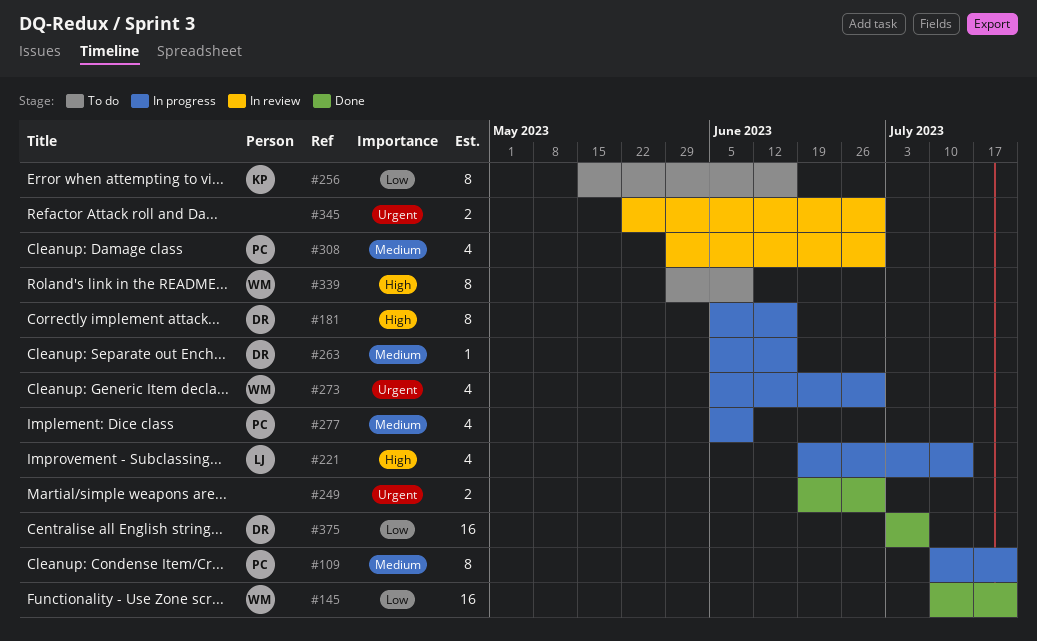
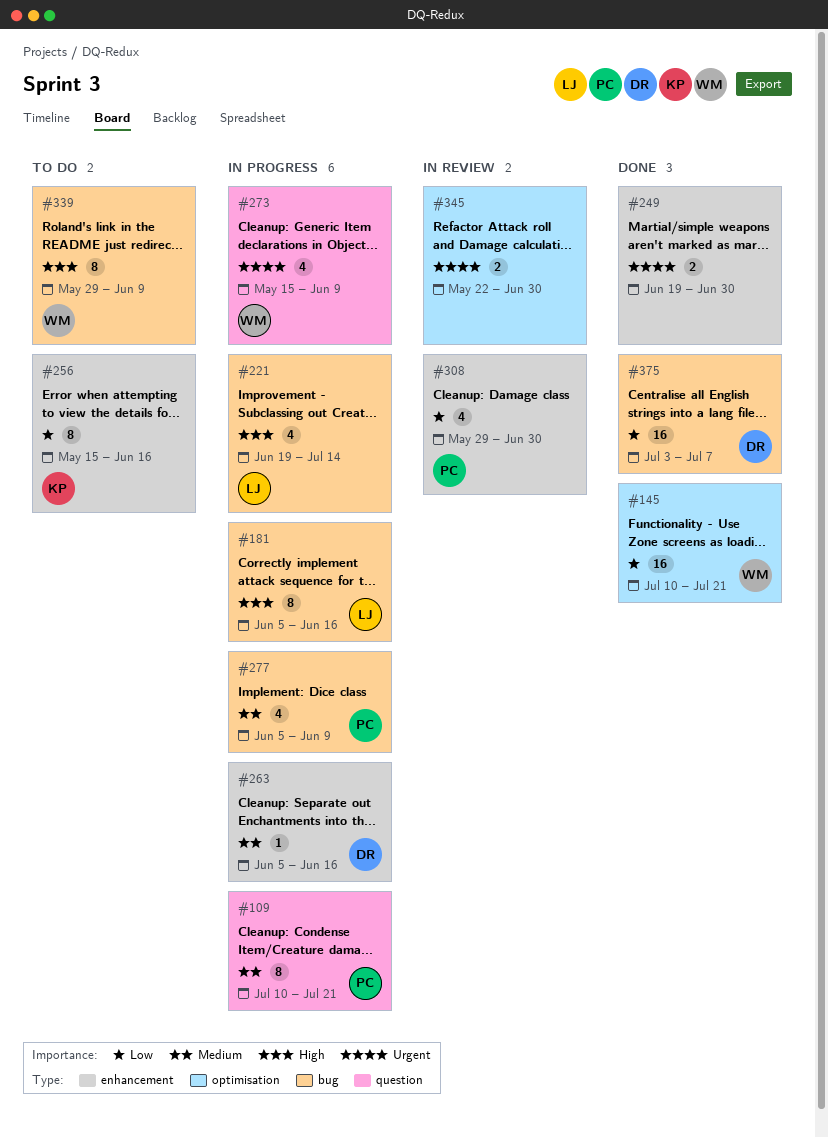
#181, owner: DR -> LJ
#273, start: Jun 5 -> May 15
#273, due: Jun 30 -> Jun 9
#308, priority: Medium -> Low

